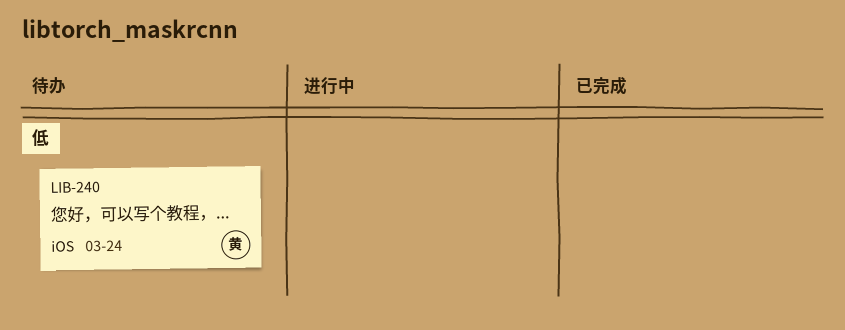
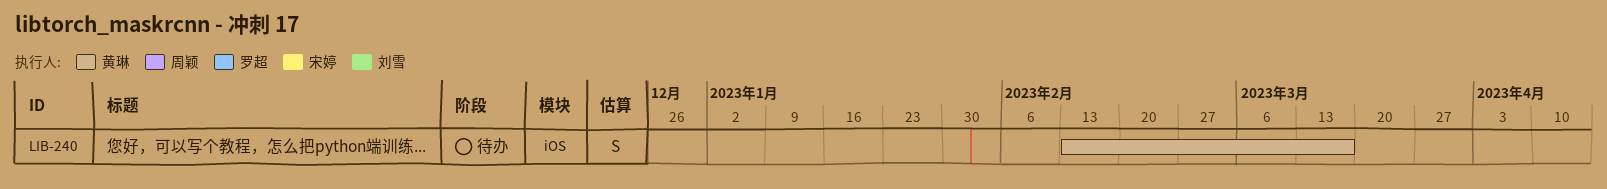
LIB-240, due: Mar 24 -> Mar 17

